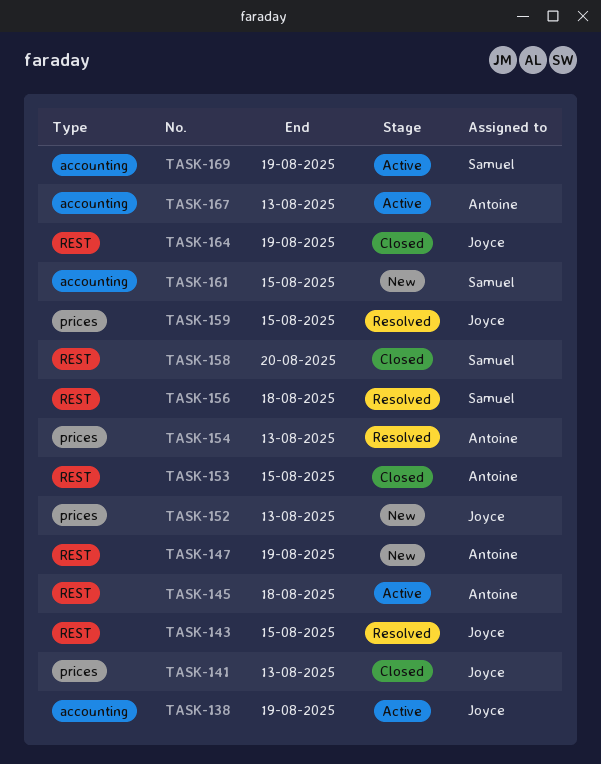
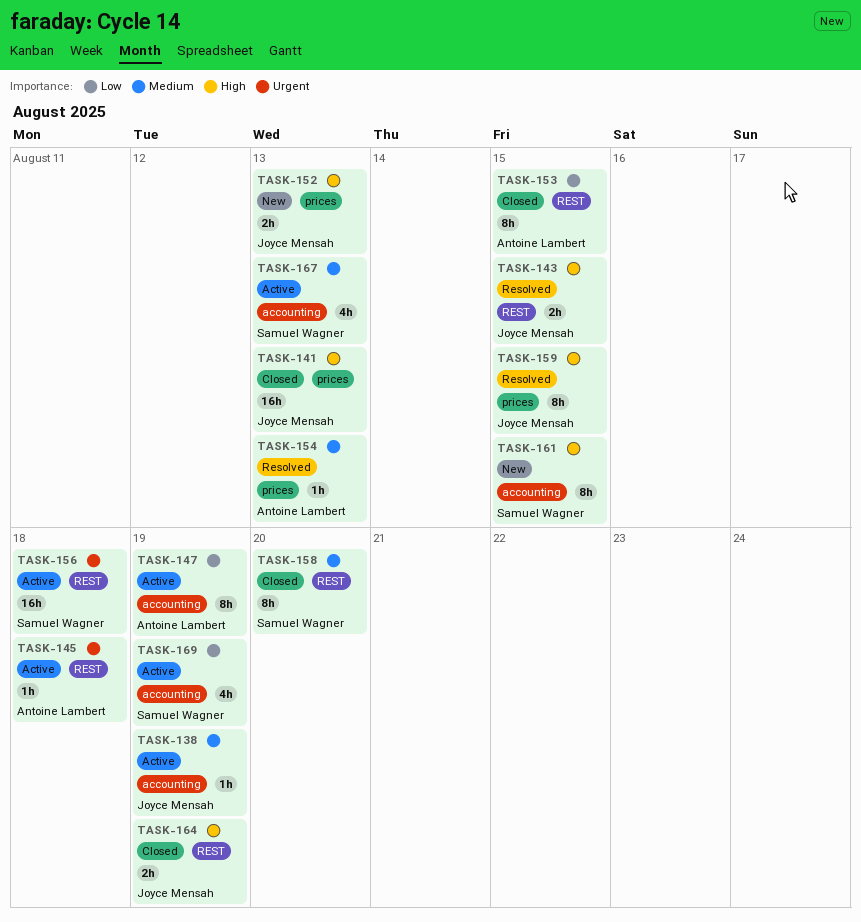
TASK-147, status: New -> Active
TASK-147, label: REST -> accounting
TASK-156, status: Resolved -> Active
TASK-167, owner: Antoine Lambert -> Samuel Wagner

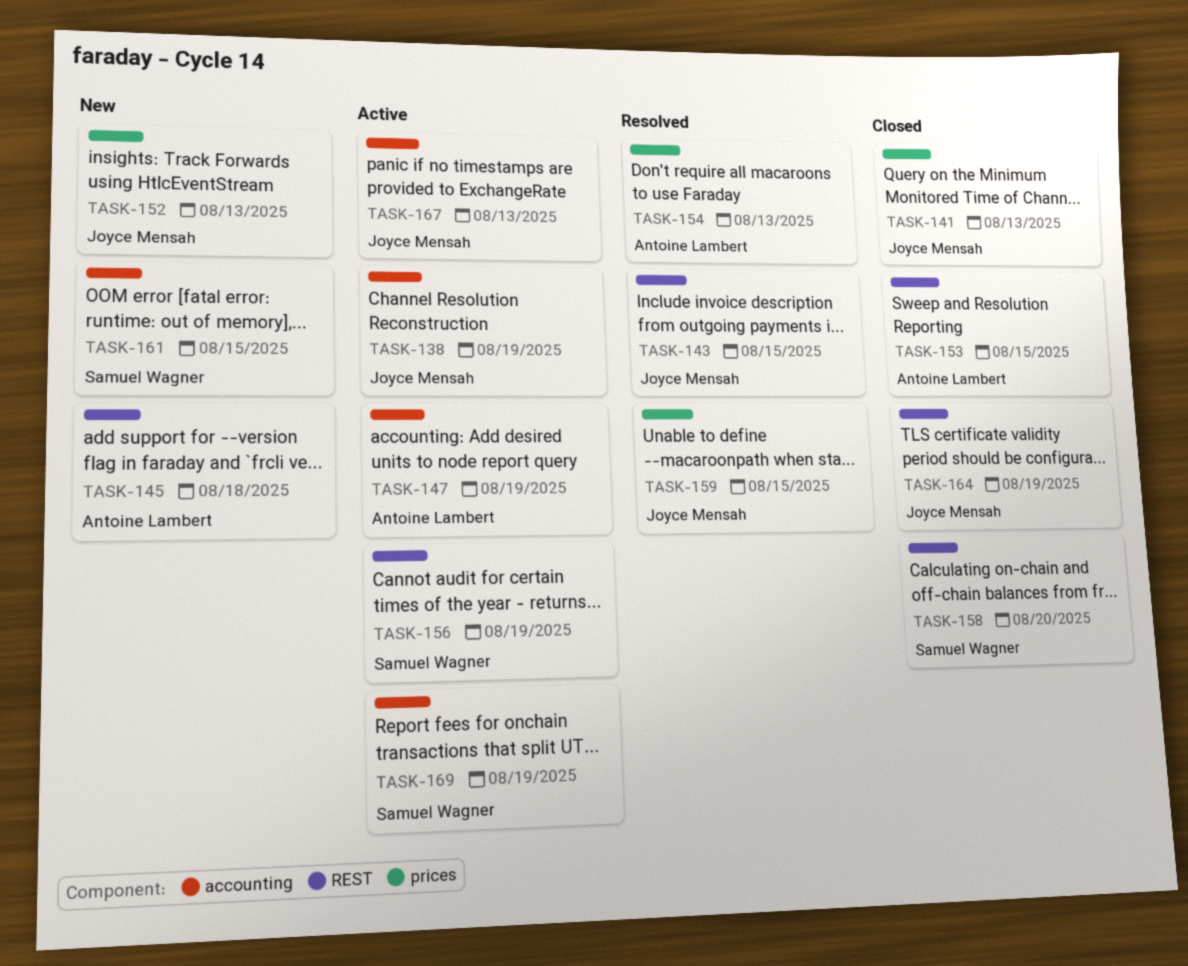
TASK-145, status: Active -> New
TASK-156, due: Aug 18 -> Aug 19
TASK-167, owner: Samuel Wagner -> Joyce Mensah

